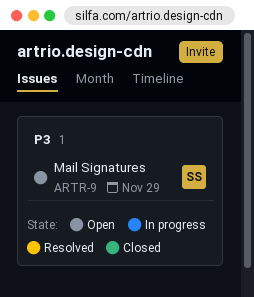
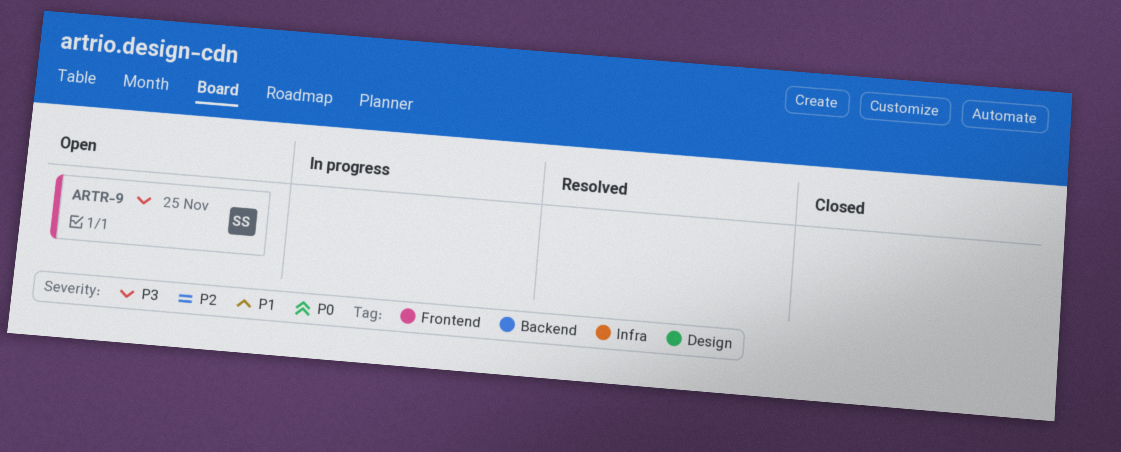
ARTR-9, due: Nov 29 -> Nov 25

